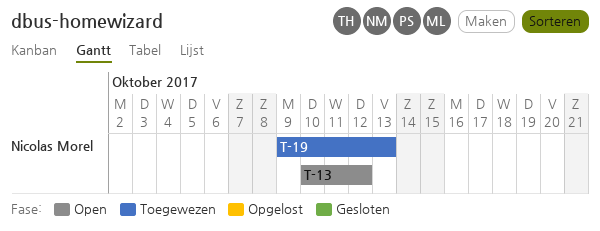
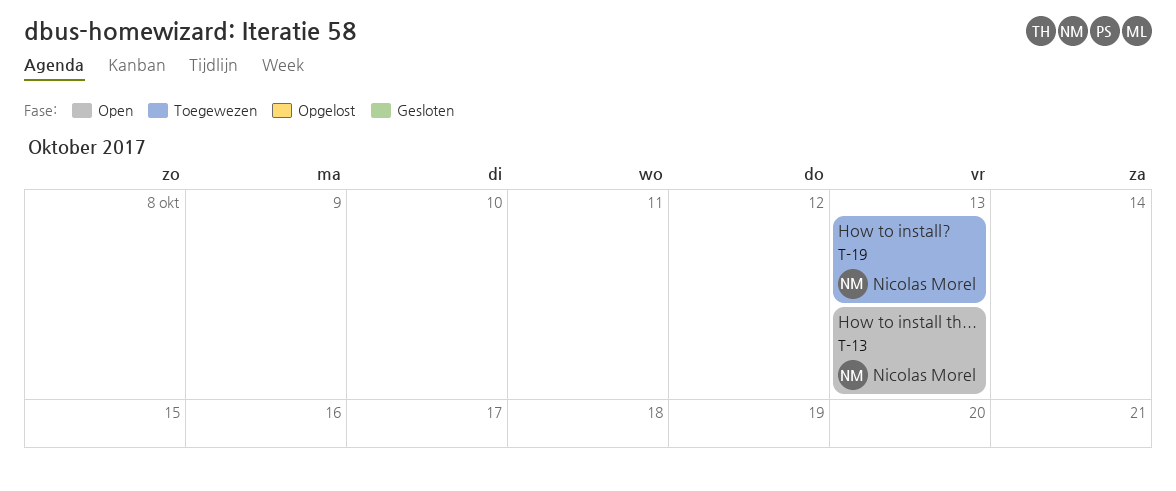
T-13, due: Oct 12 -> Oct 13

